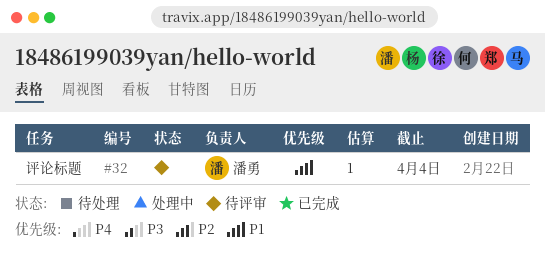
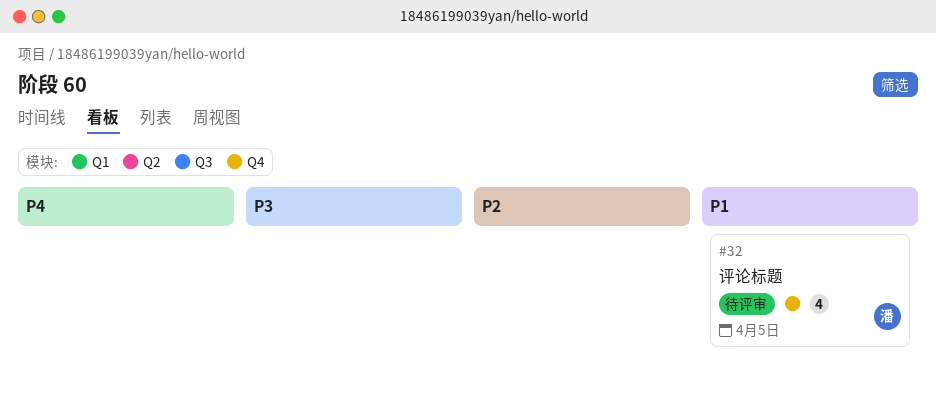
#32, estimate: 1 -> 4
#32, due: Apr 4 -> Apr 5

